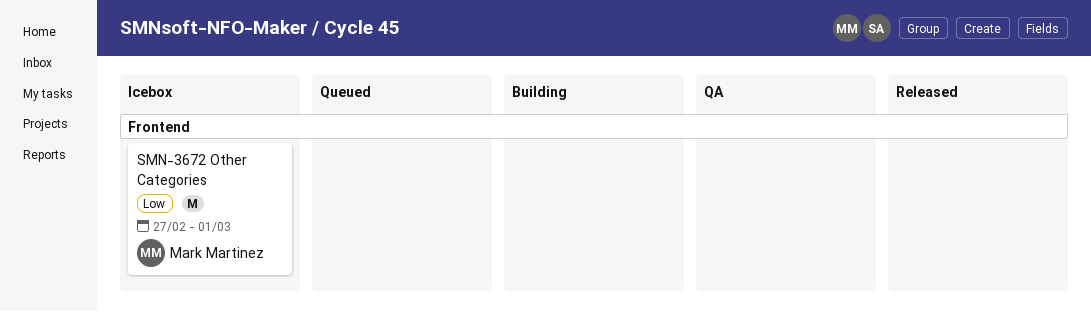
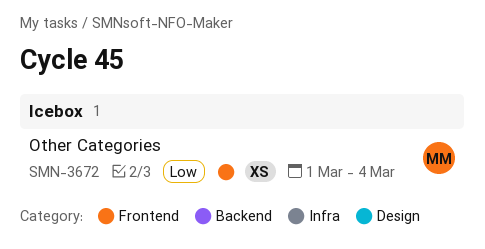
SMN-3672, estimate: M -> XS
SMN-3672, start: Feb 27 -> Mar 1
SMN-3672, due: Mar 1 -> Mar 4

